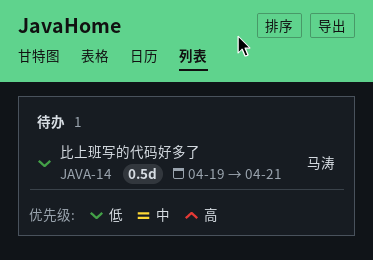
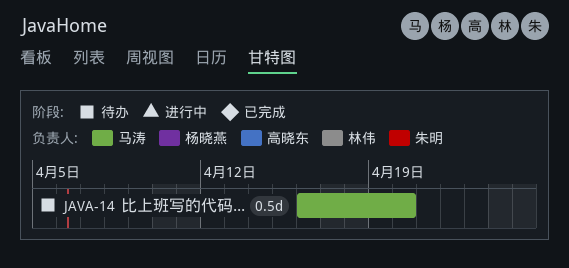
JAVA-14, start: Apr 19 -> Apr 16
JAVA-14, due: Apr 21 -> Apr 20

